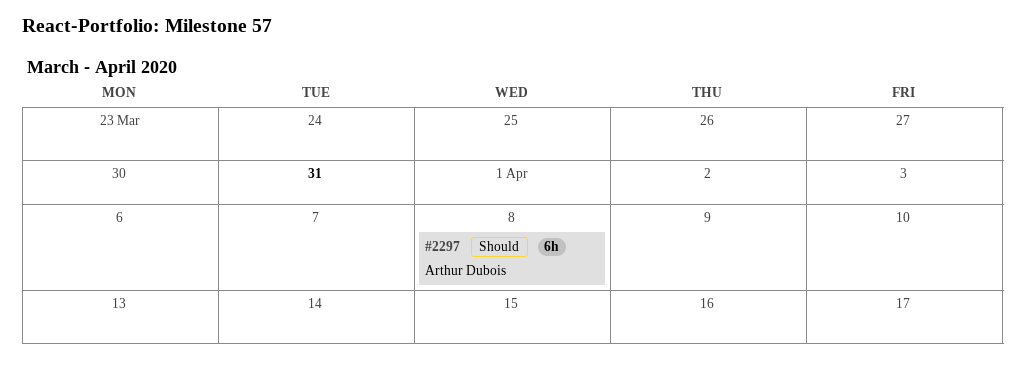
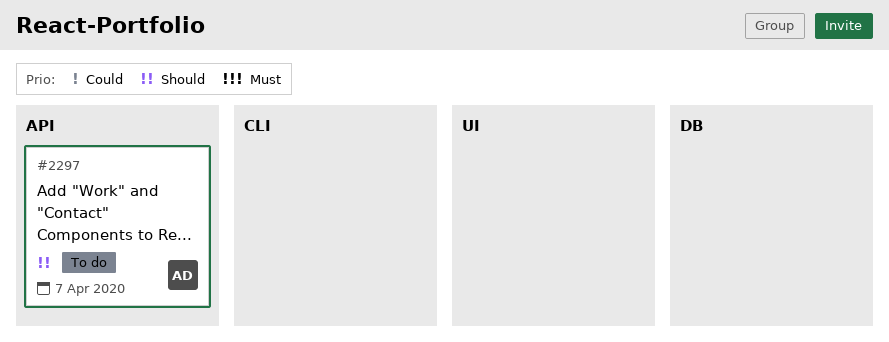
#2297, due: Apr 8 -> Apr 7

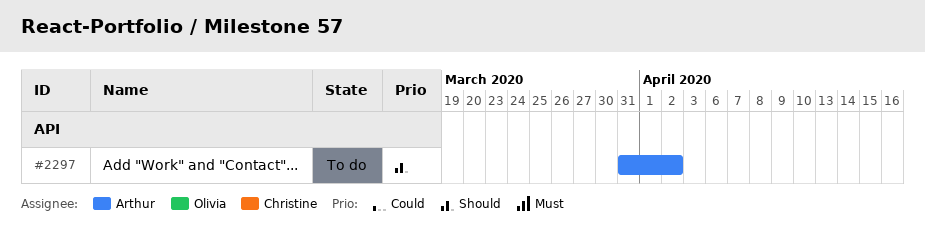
#2297, due: Apr 7 -> Apr 2

